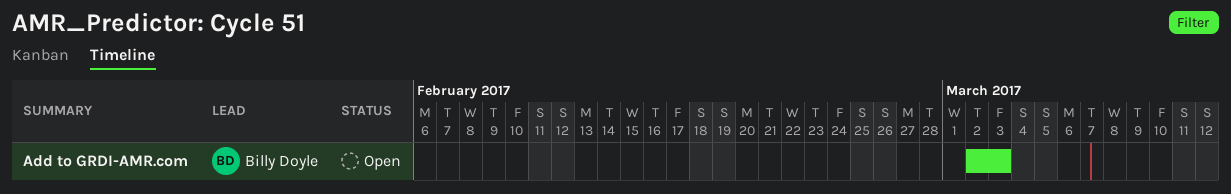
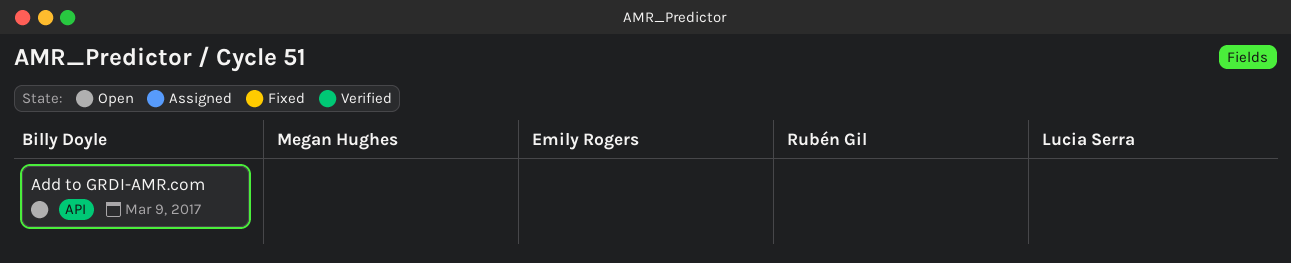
Add to GRDI-AMR.com, due: Mar 3 -> Mar 9

